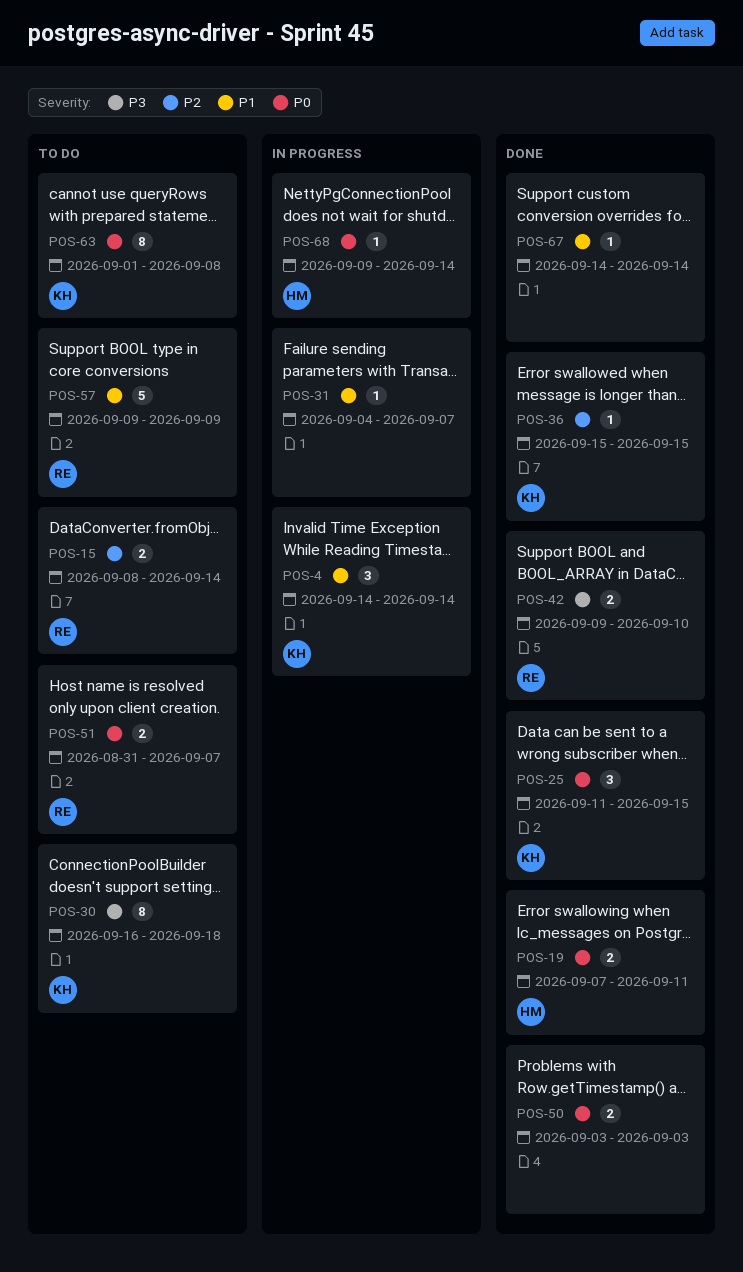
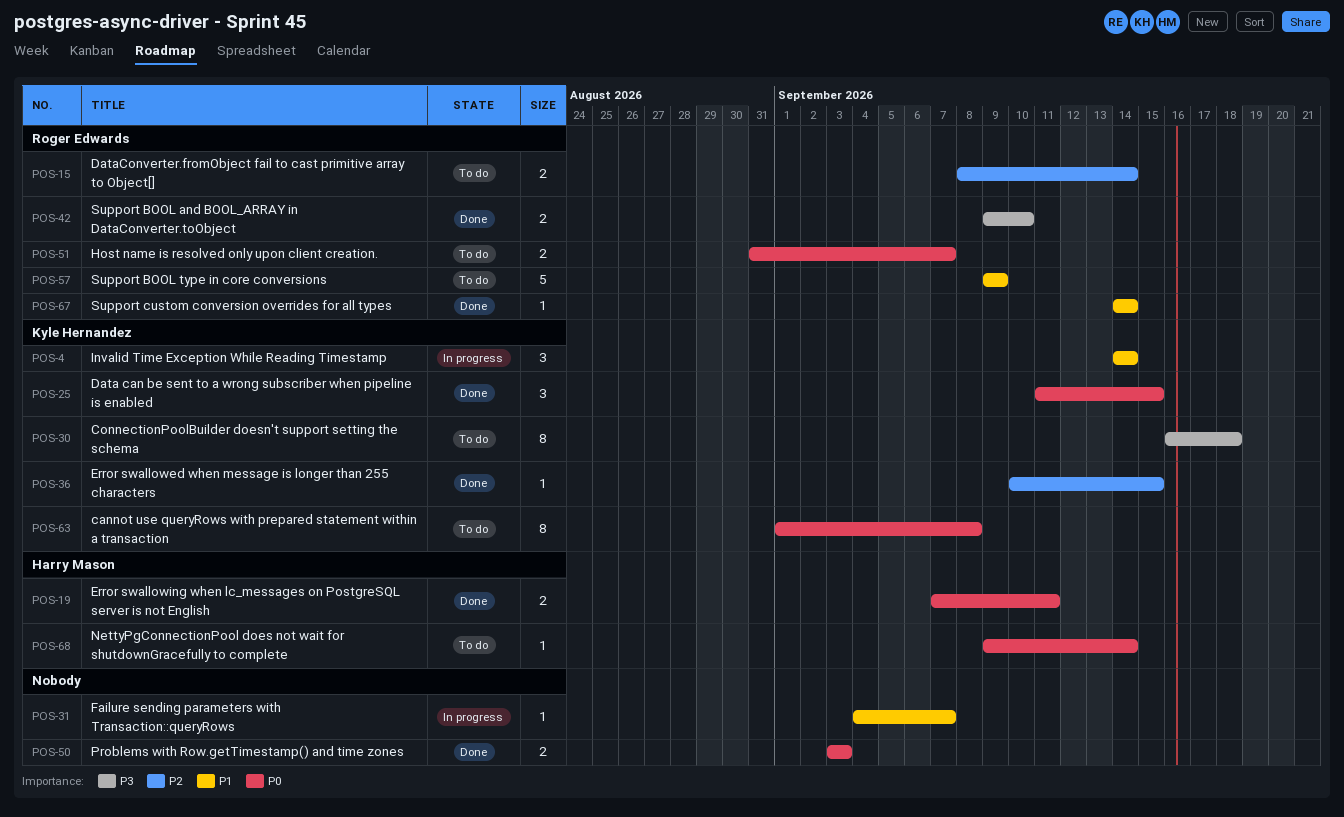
POS-36, start: Sep 15 -> Sep 10
POS-67, owner: none -> Roger Edwards
POS-68, status: In progress -> To do

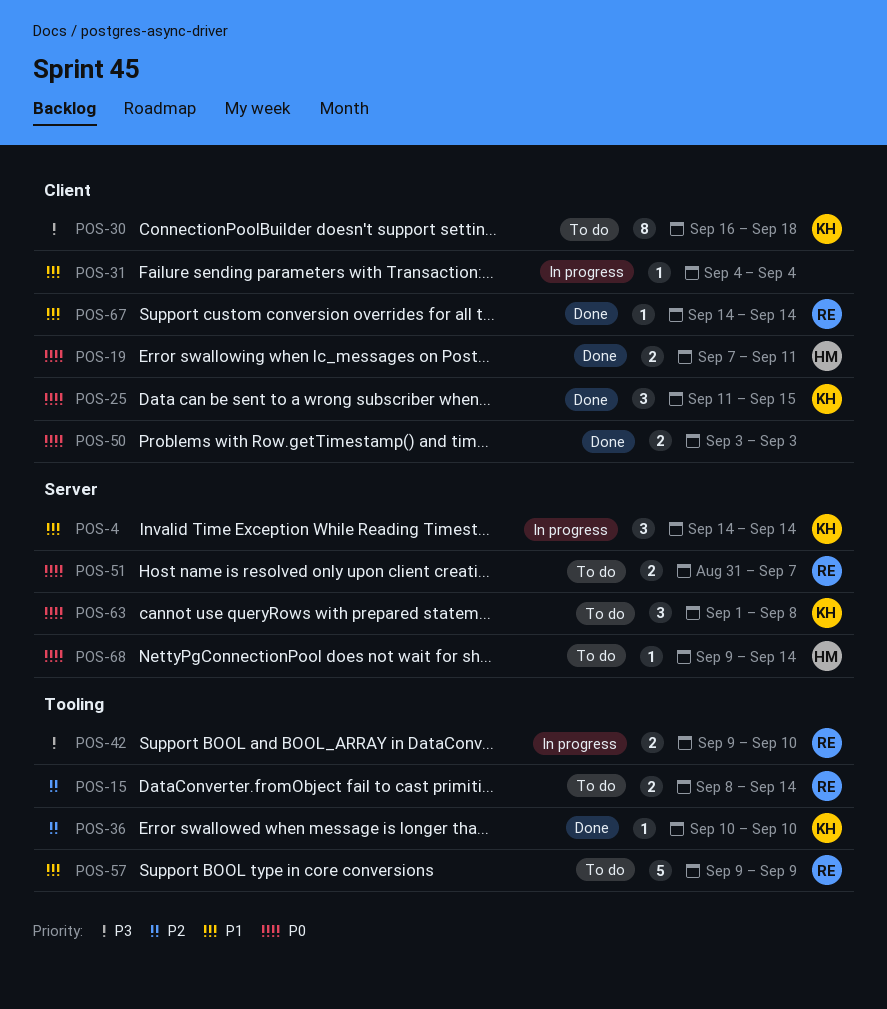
POS-31, due: Sep 7 -> Sep 4
POS-36, due: Sep 15 -> Sep 10
POS-42, status: Done -> In progress
POS-63, estimate: 8 -> 3

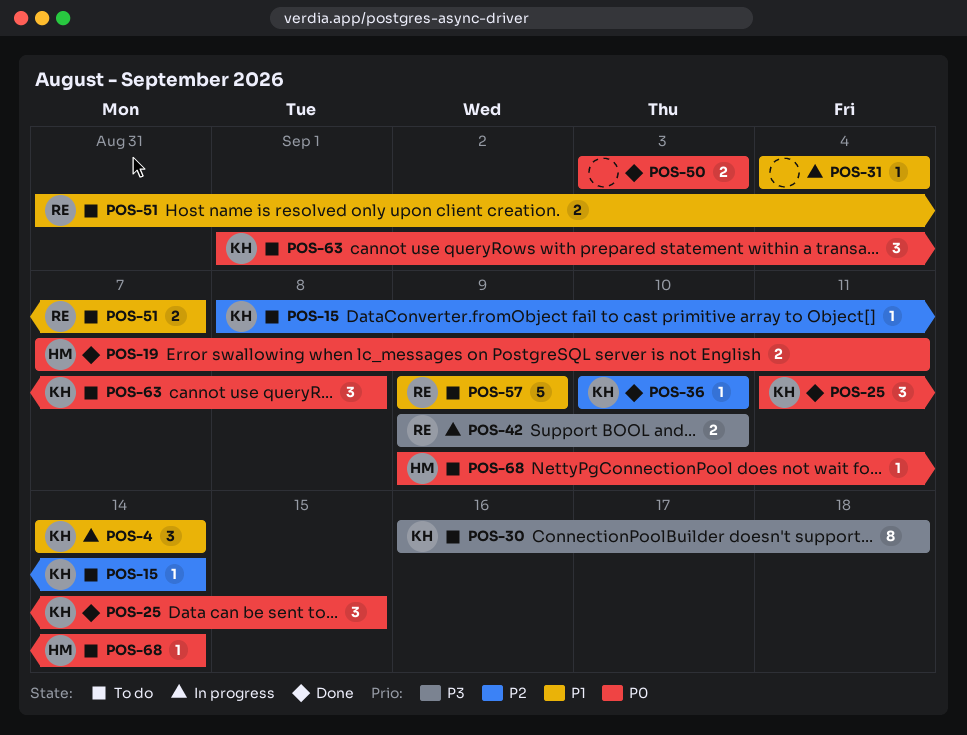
POS-15, owner: RE -> KH
POS-15, estimate: 2 -> 1
POS-51, priority: P0 -> P1
POS-67: present -> none

